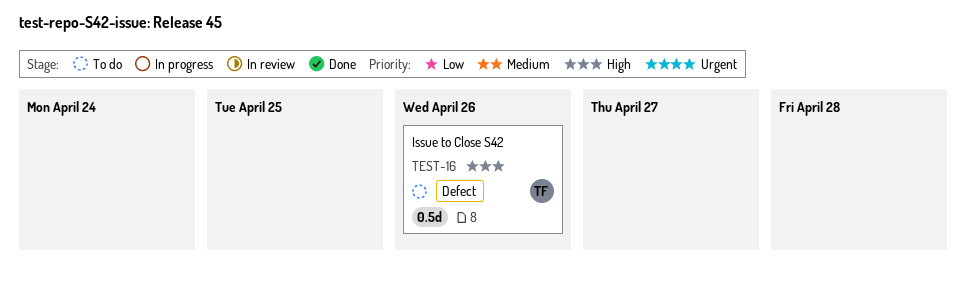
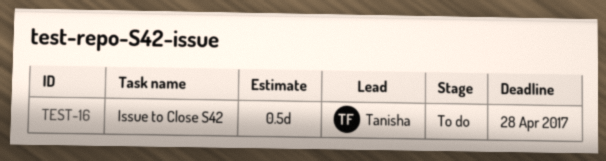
TEST-16, due: Apr 26 -> Apr 28

